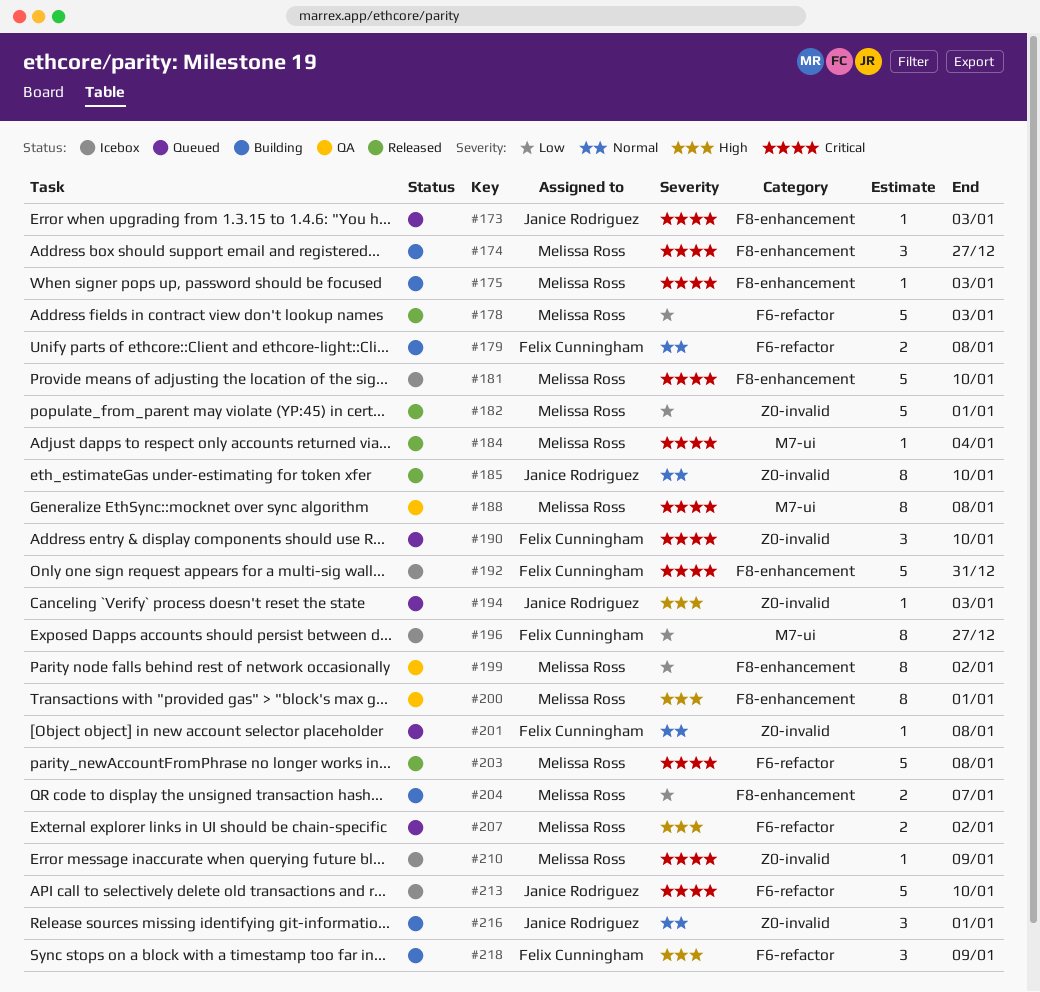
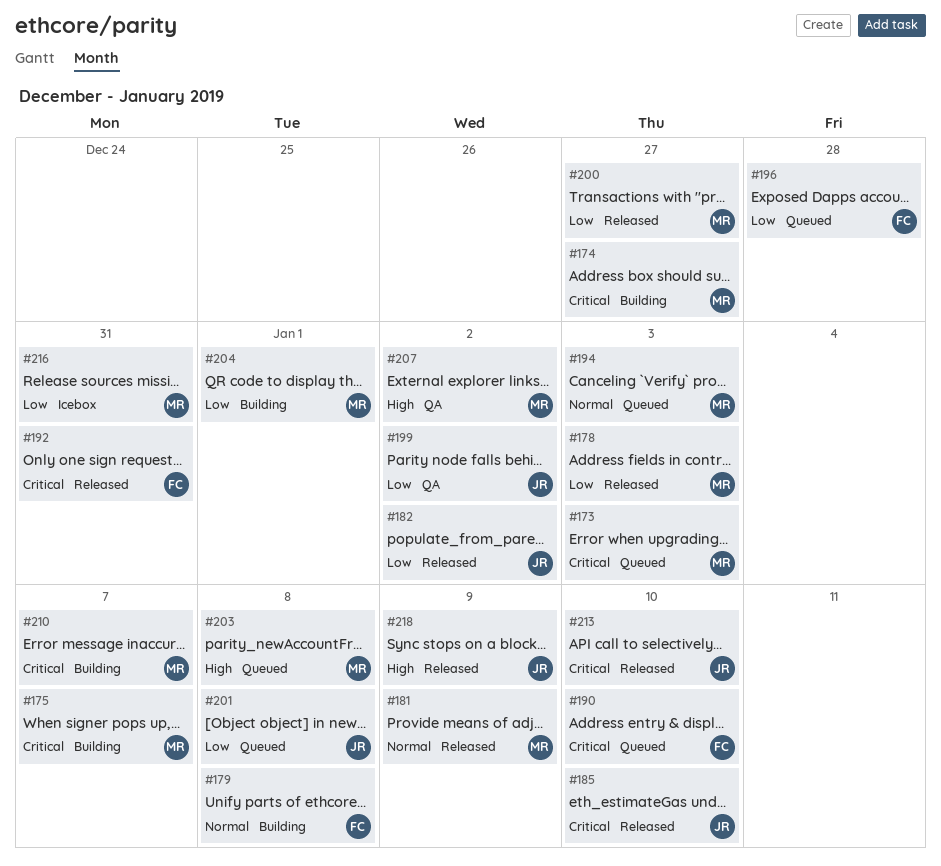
#173, owner: Janice Rodriguez -> Melissa Ross
#175, due: Jan 3 -> Jan 7
#181, status: Icebox -> Released
#181, priority: Critical -> Normal
#181, due: Jan 10 -> Jan 9
#182, owner: Melissa Ross -> Janice Rodriguez
#182, due: Jan 1 -> Jan 2
#184: present -> none
#185, priority: Normal -> Critical
#188: present -> none
#192, status: Icebox -> Released
#194, owner: Janice Rodriguez -> Melissa Ross
#194, priority: High -> Normal
#196, status: Icebox -> Queued
#196, due: Dec 27 -> Dec 28
#199, owner: Melissa Ross -> Janice Rodriguez
#200, status: QA -> Released
#200, priority: High -> Low
#200, due: Jan 1 -> Dec 27
#201, owner: Felix Cunningham -> Janice Rodriguez
#201, priority: Normal -> Low
#203, status: Released -> Queued
#203, priority: Critical -> High
#204, due: Jan 7 -> Jan 1
#207, status: Queued -> QA
#210, status: Icebox -> Building
#210, due: Jan 9 -> Jan 7
#213, status: Icebox -> Released
#216, status: Building -> Icebox
#216, owner: Janice Rodriguez -> Melissa Ross
#216, priority: Normal -> Low
#216, due: Jan 1 -> Dec 31
#218, status: Building -> Released
#218, owner: Felix Cunningham -> Janice Rodriguez

